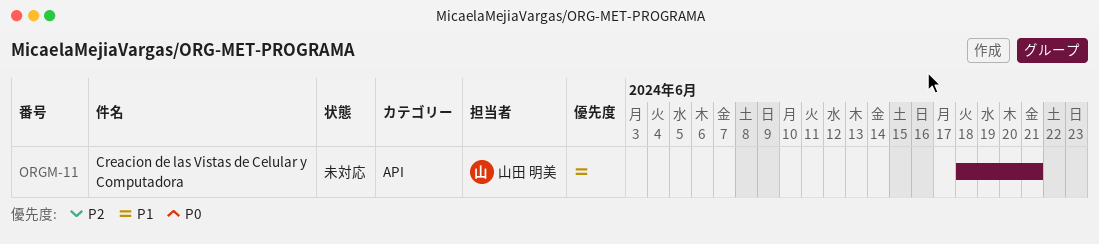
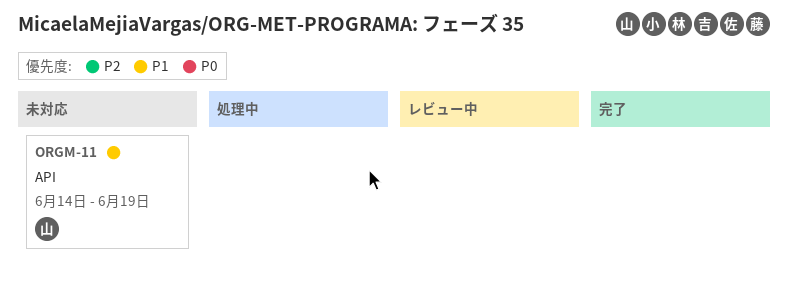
ORGM-11, start: Jun 18 -> Jun 14
ORGM-11, due: Jun 21 -> Jun 19

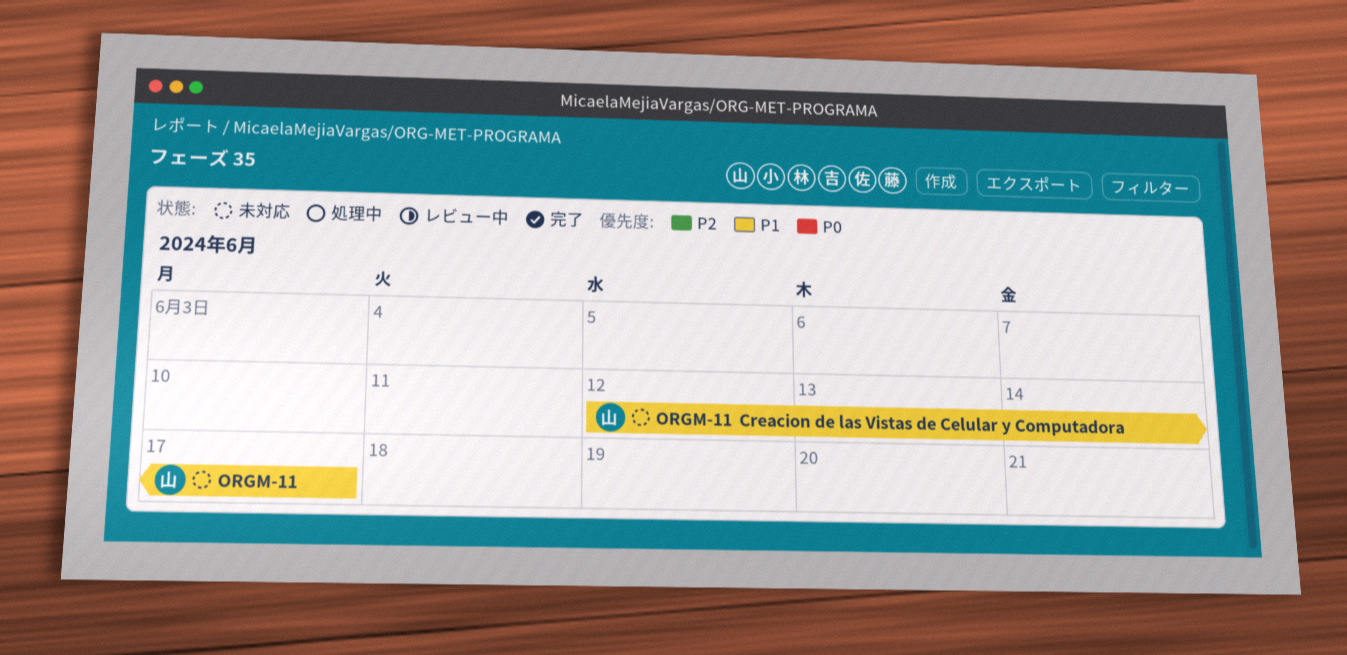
ORGM-11, start: Jun 14 -> Jun 12
ORGM-11, due: Jun 19 -> Jun 17

